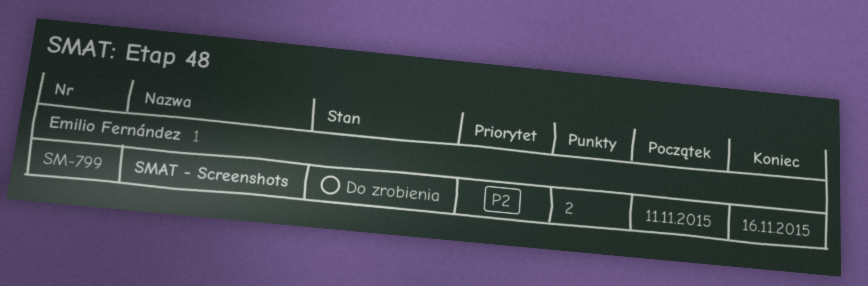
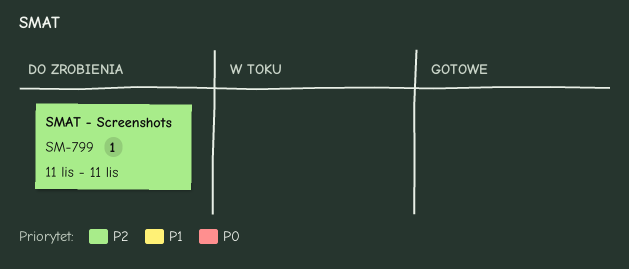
SM-799, estimate: 2 -> 1
SM-799, due: Nov 16 -> Nov 11

